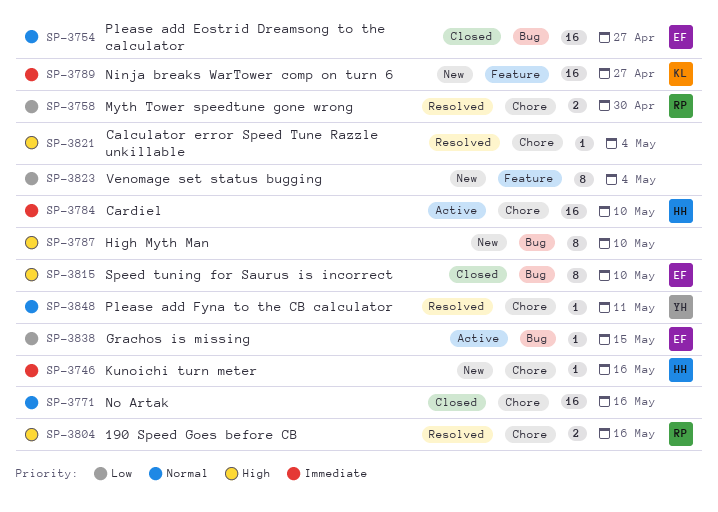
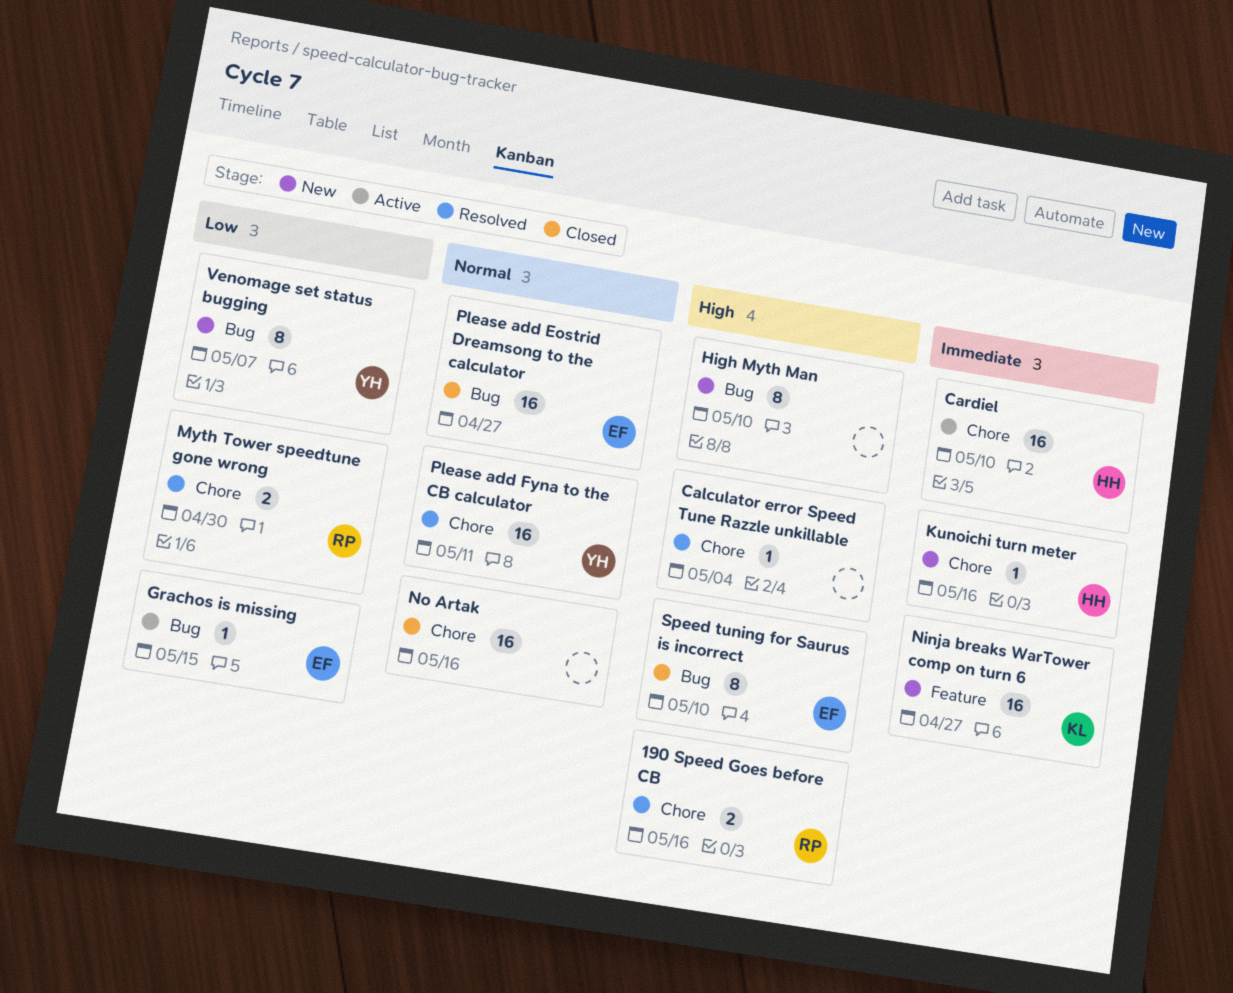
Please add Fyna to the CB calculator, estimate: 1 -> 16
Venomage set status bugging, owner: none -> YH
Venomage set status bugging, label: Feature -> Bug
Venomage set status bugging, due: May 4 -> May 7

